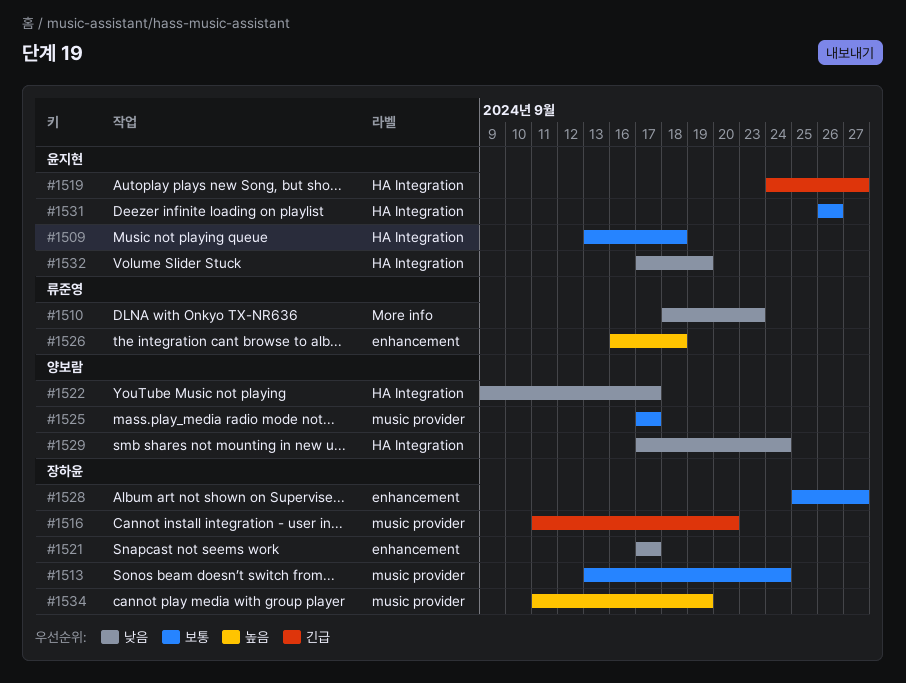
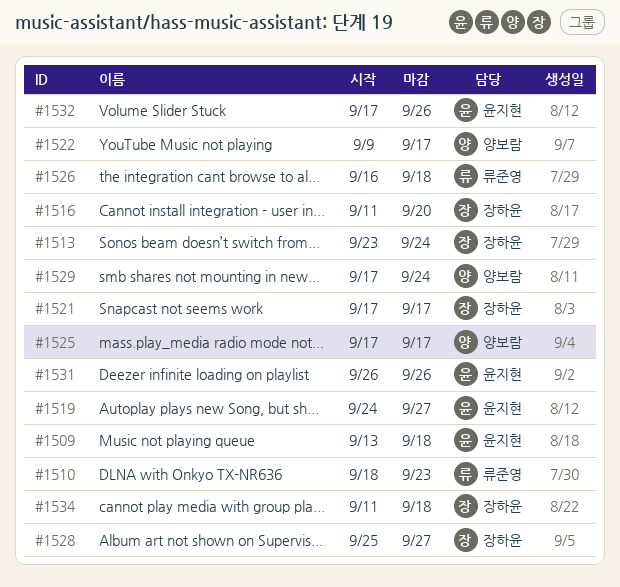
#1513, start: Sep 13 -> Sep 23
#1532, due: Sep 19 -> Sep 26
#1534, due: Sep 19 -> Sep 18

